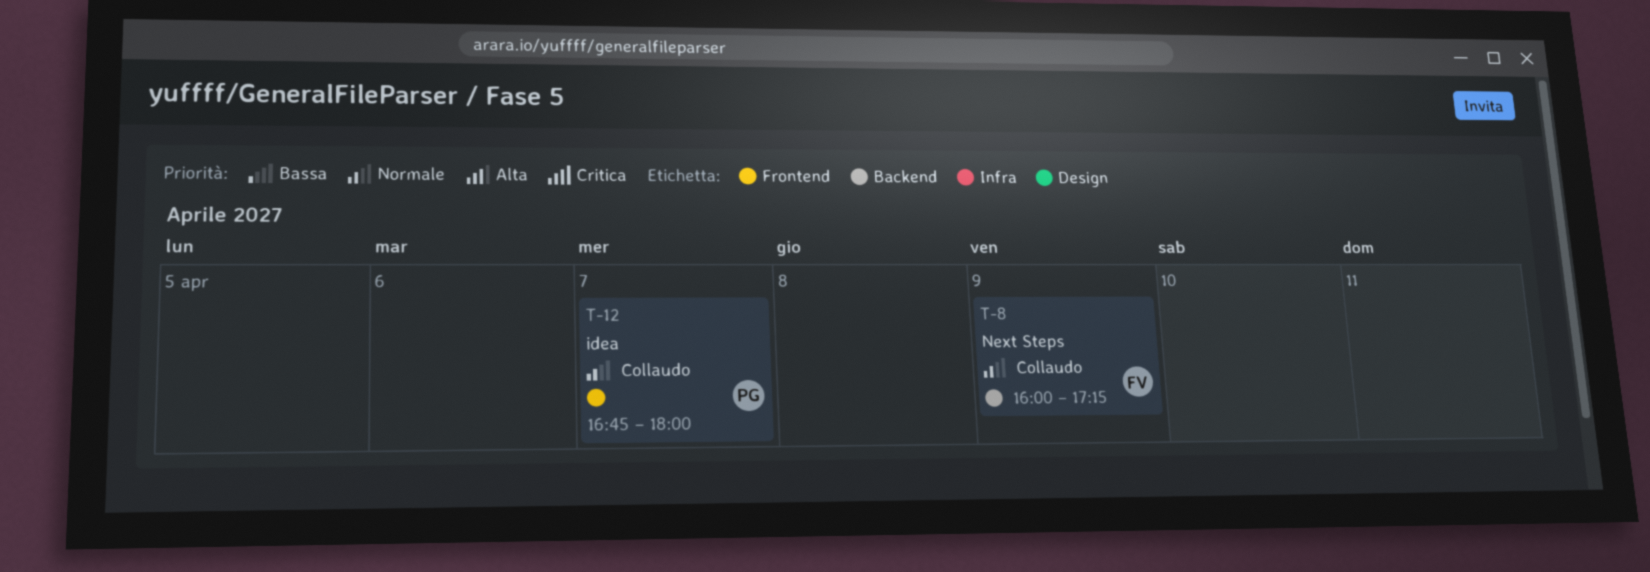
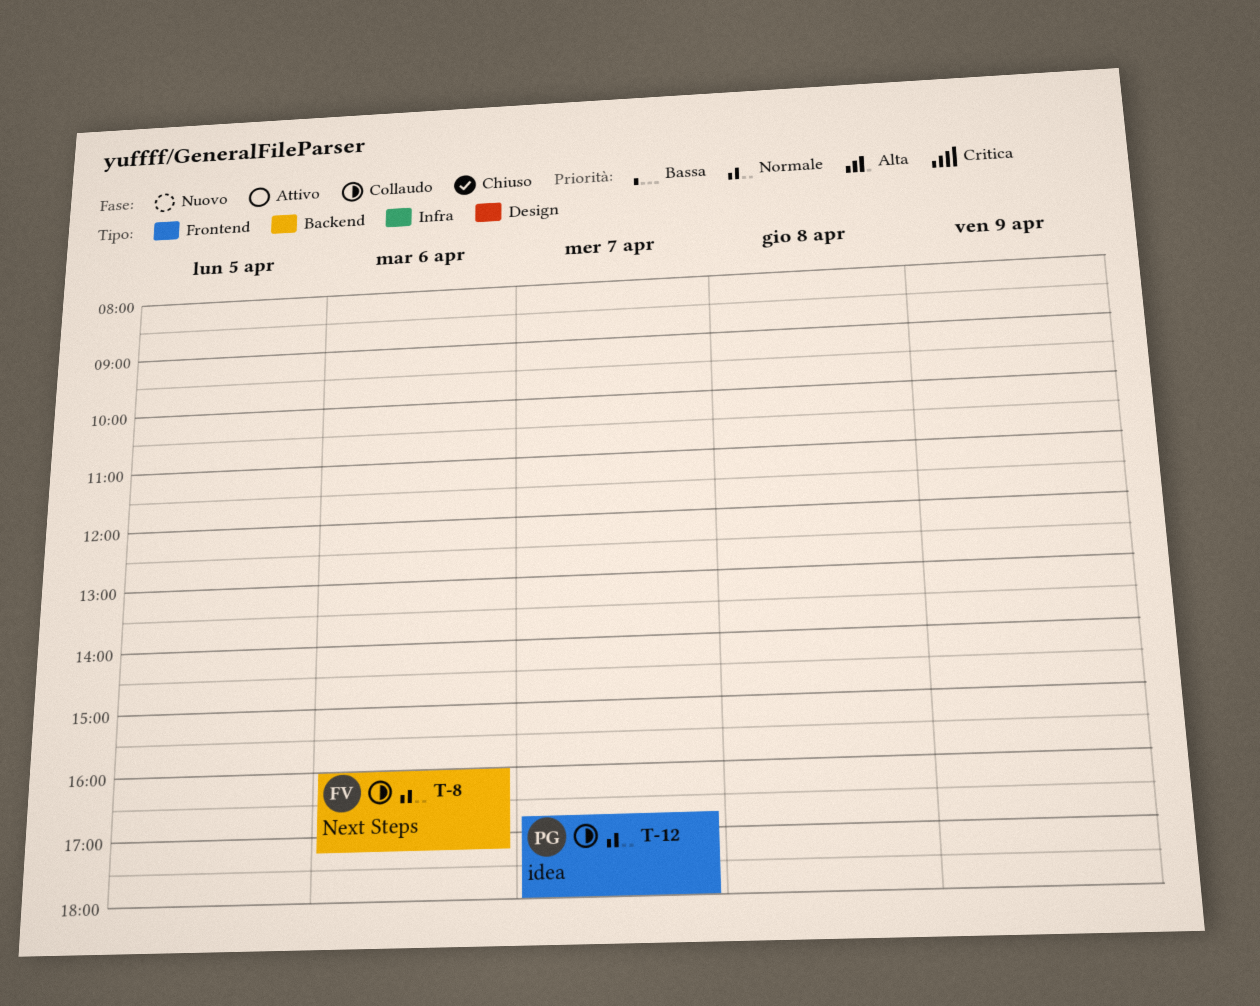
T-8, day: Apr 9 -> Apr 6

